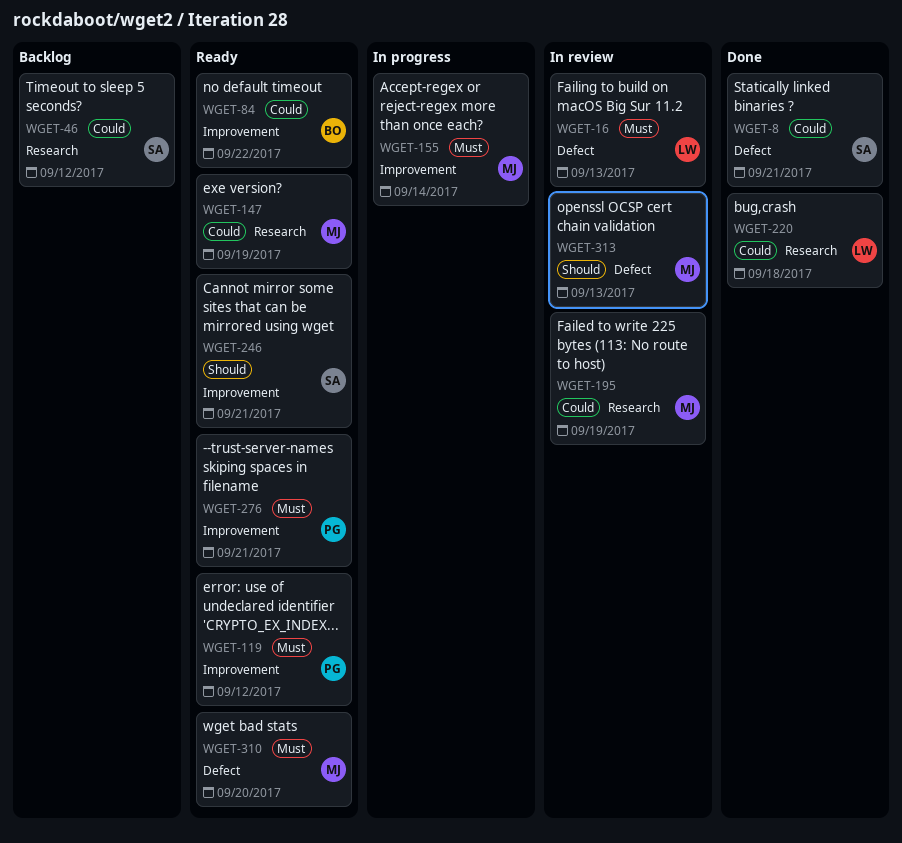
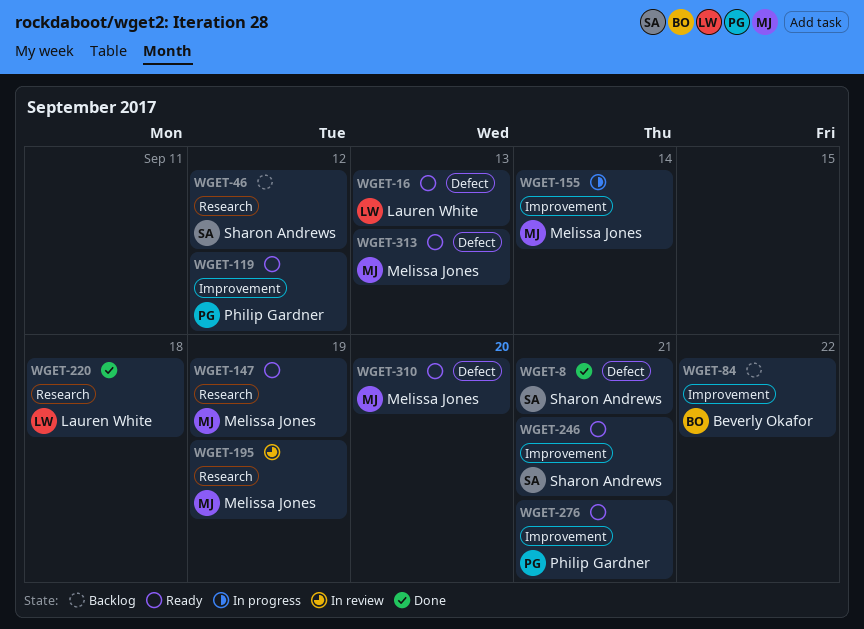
WGET-16, status: In review -> Ready
WGET-84, status: Ready -> Backlog
WGET-313, status: In review -> Ready

